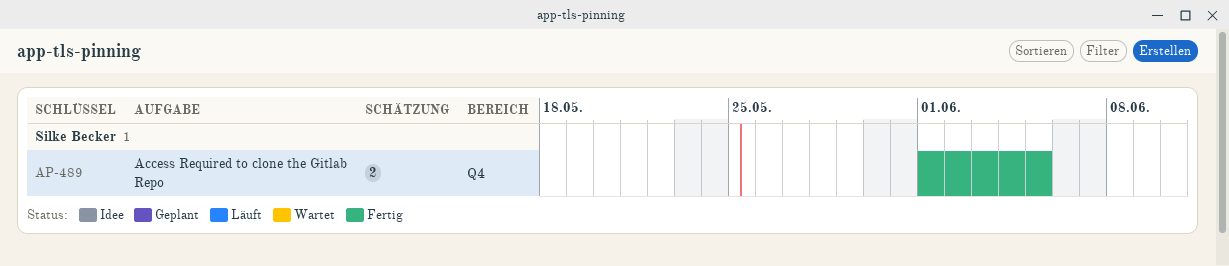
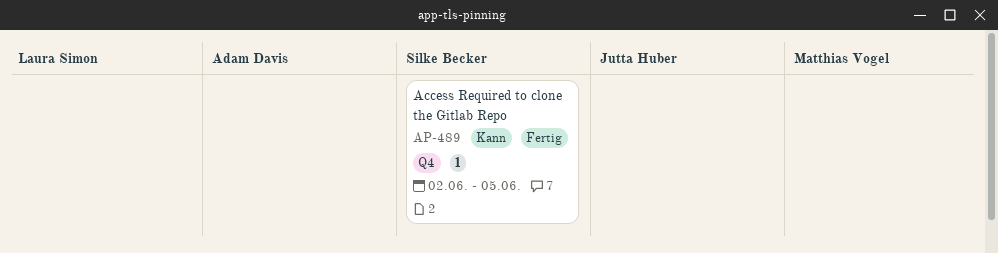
AP-489, estimate: 2 -> 1
AP-489, start: Jun 1 -> Jun 2

